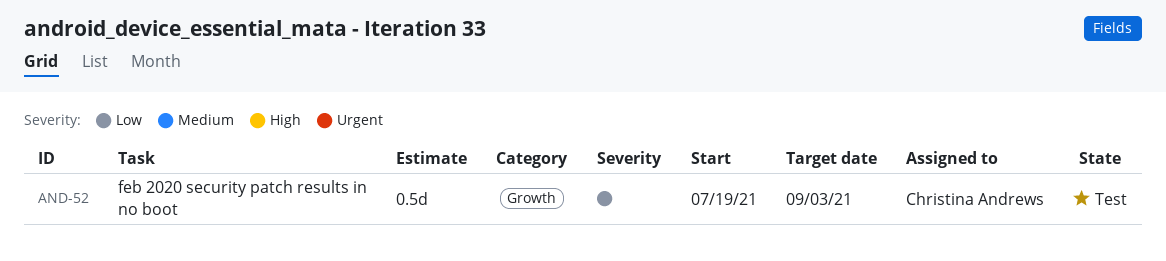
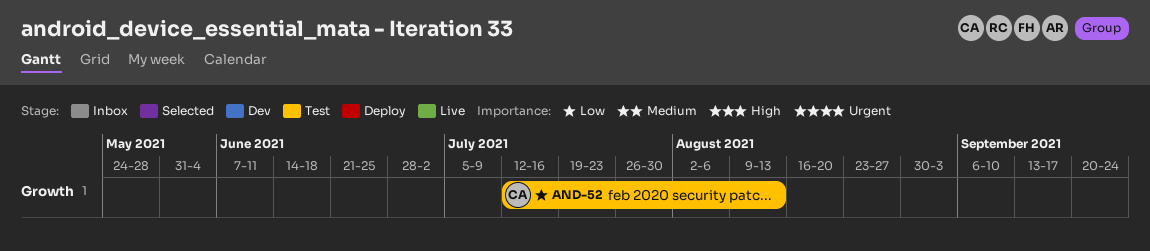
AND-52, start: Jul 19 -> Jul 12
AND-52, due: Sep 3 -> Aug 13

